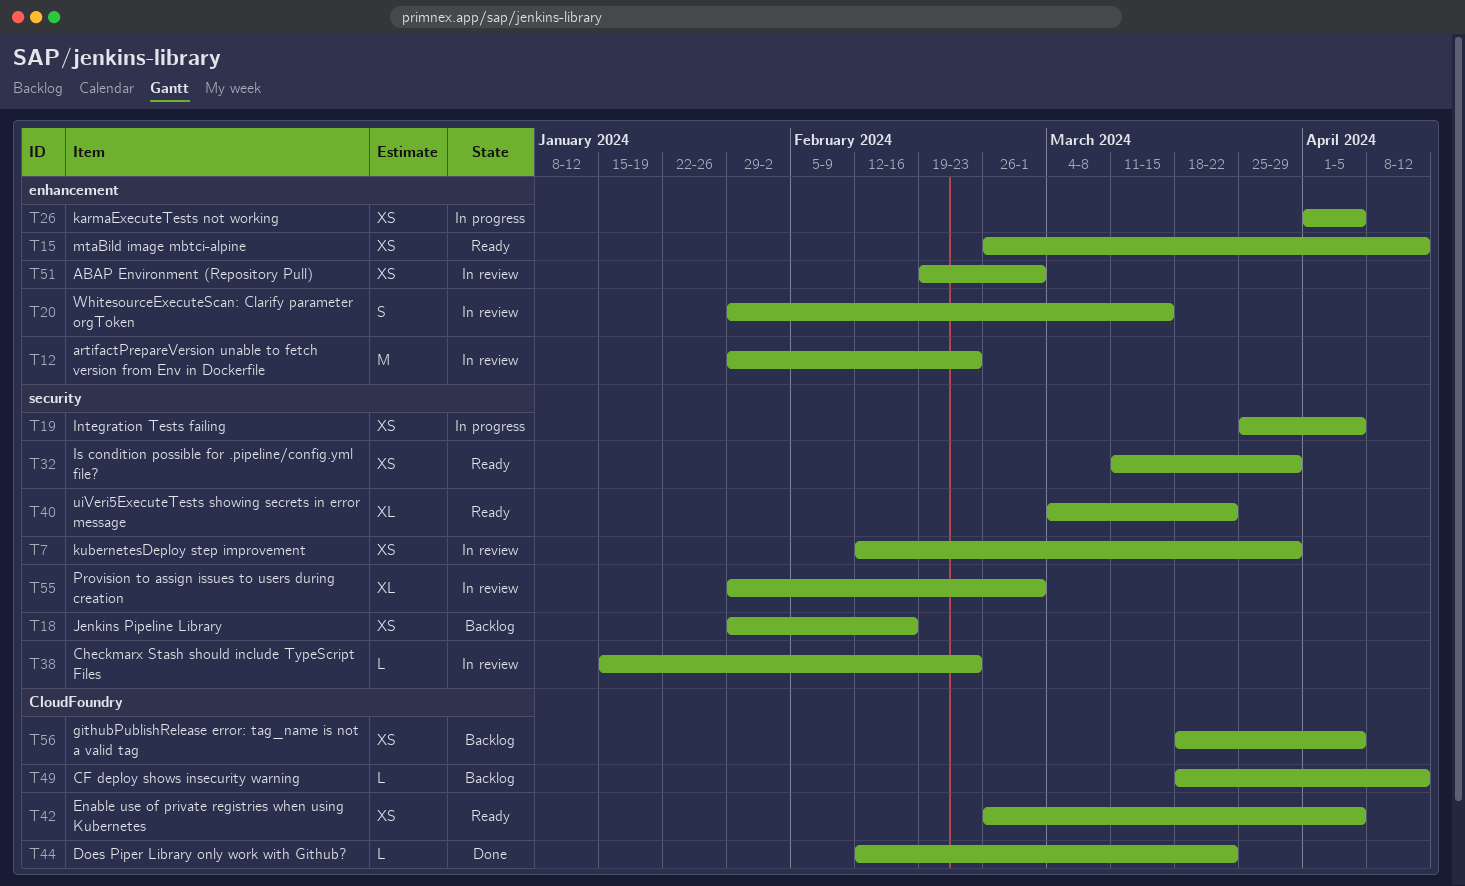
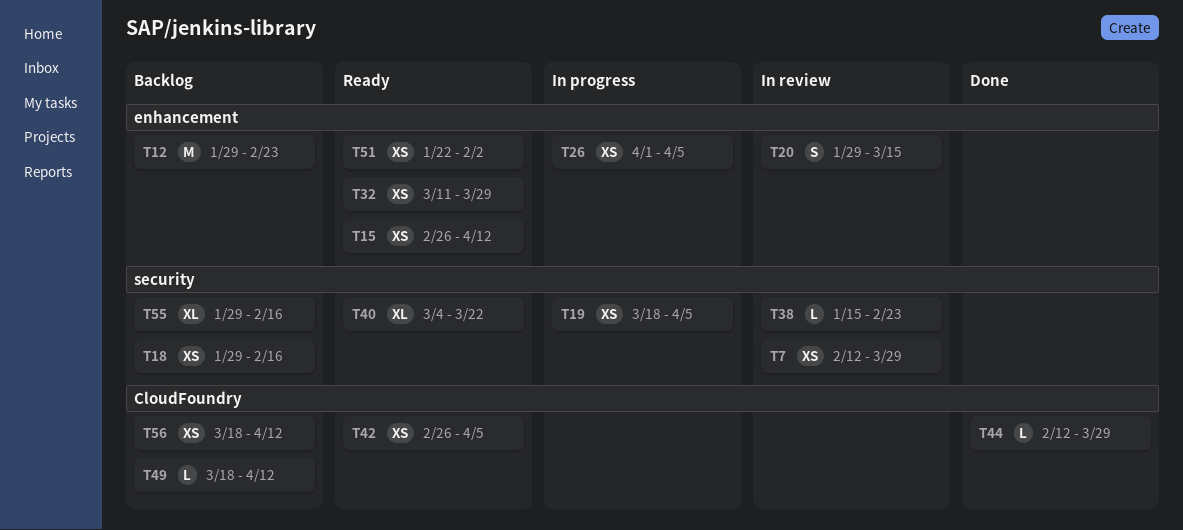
T12, status: In review -> Backlog
T19, start: Mar 25 -> Mar 18
T32, label: security -> enhancement
T44, due: Mar 22 -> Mar 29
T51, status: In review -> Ready
T51, start: Feb 19 -> Jan 22
T51, due: Mar 1 -> Feb 2
T55, status: In review -> Backlog
T55, due: Mar 1 -> Feb 16
T56, due: Apr 5 -> Apr 12

